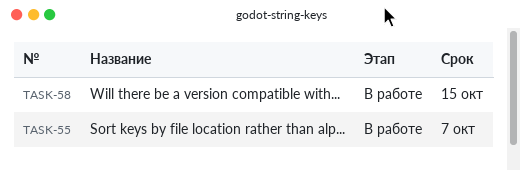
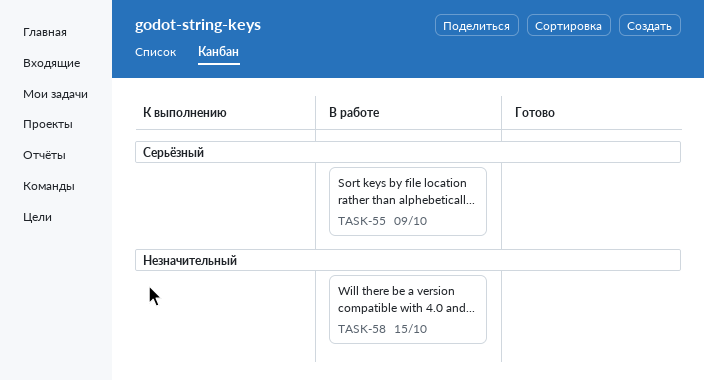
TASK-55, due: Oct 7 -> Oct 9

